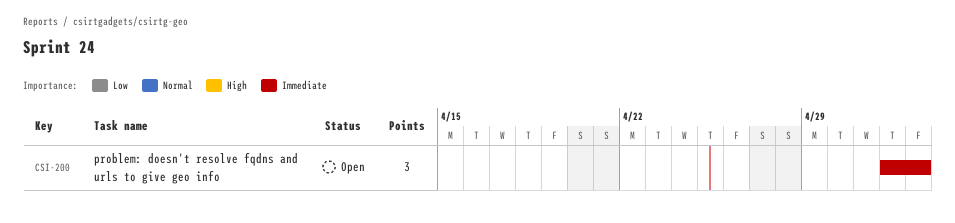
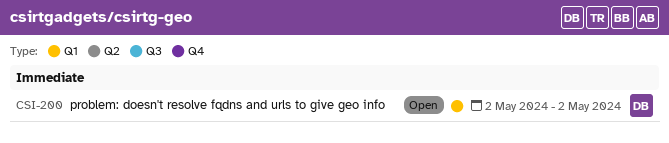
CSI-200, due: May 3 -> May 2

